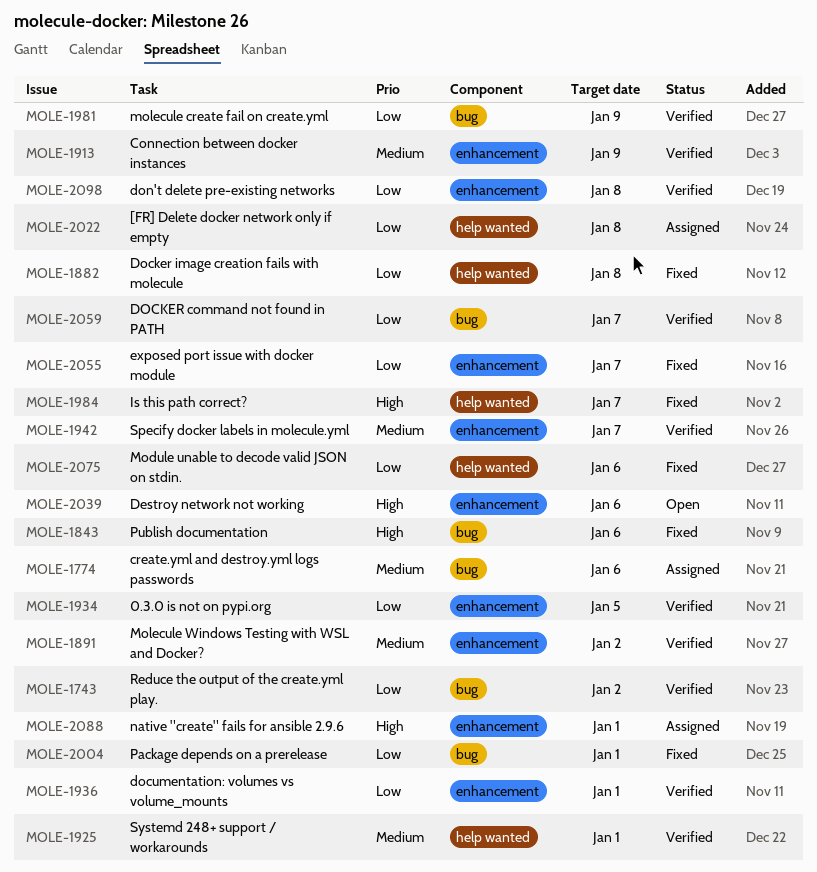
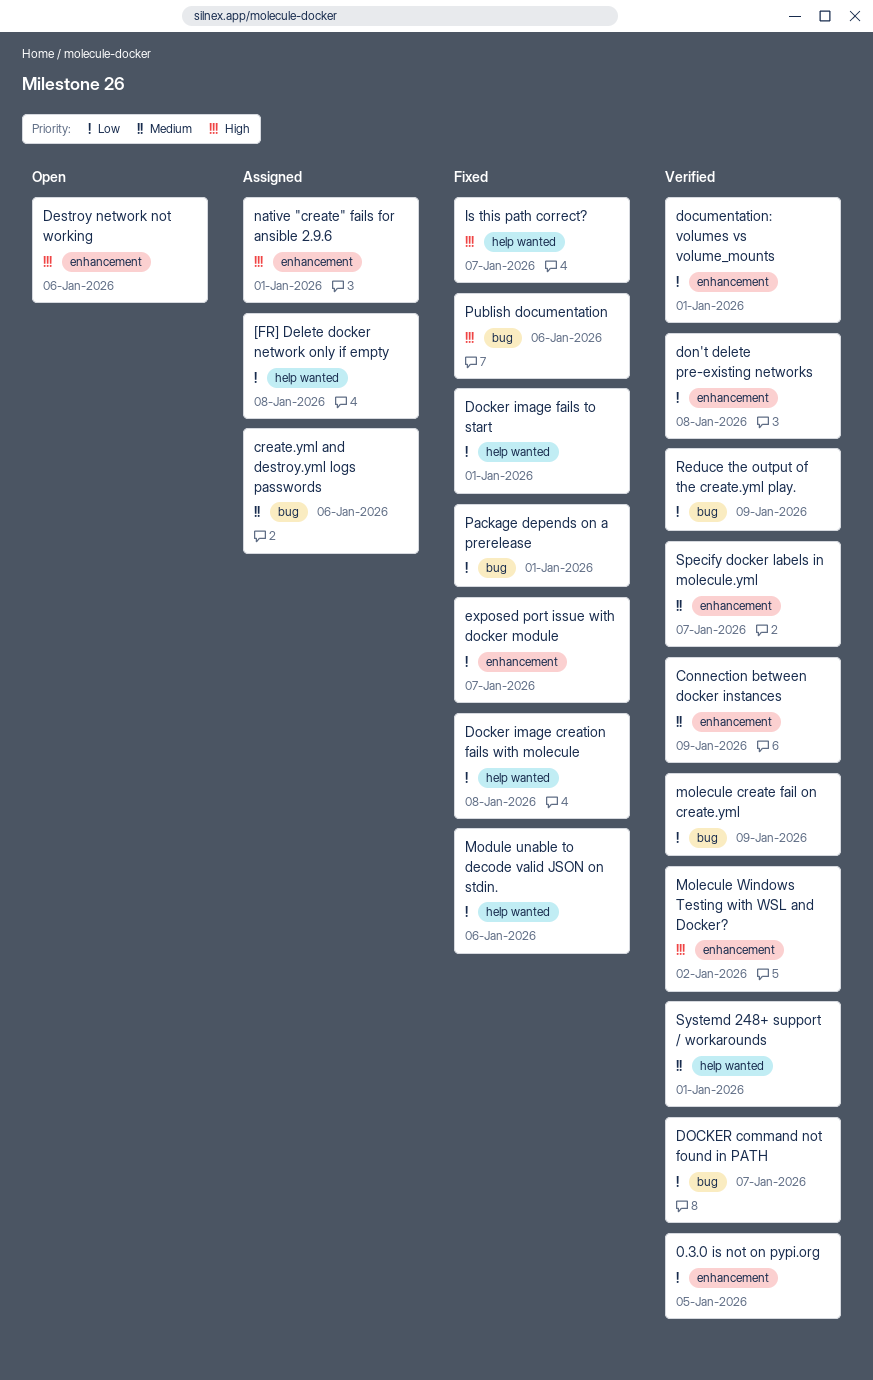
Docker image fails to start: none -> present
Molecule Windows Testing with WSL and Docker?, priority: Medium -> High
Reduce the output of the create.yml play., due: Jan 2 -> Jan 9

